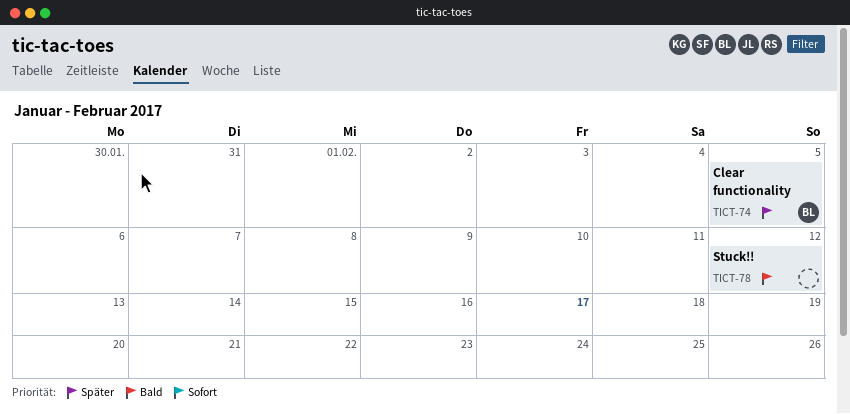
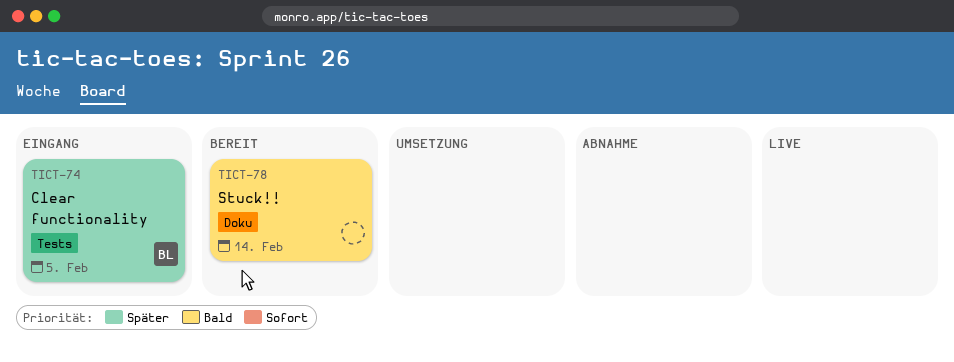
TICT-78, due: Feb 12 -> Feb 14

